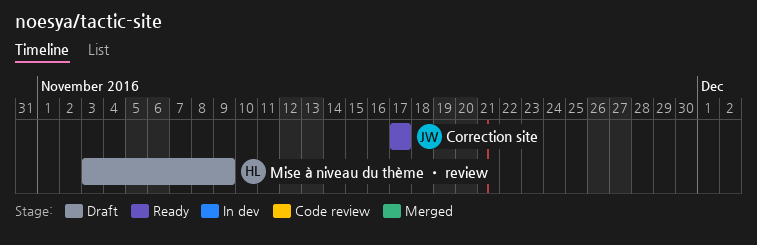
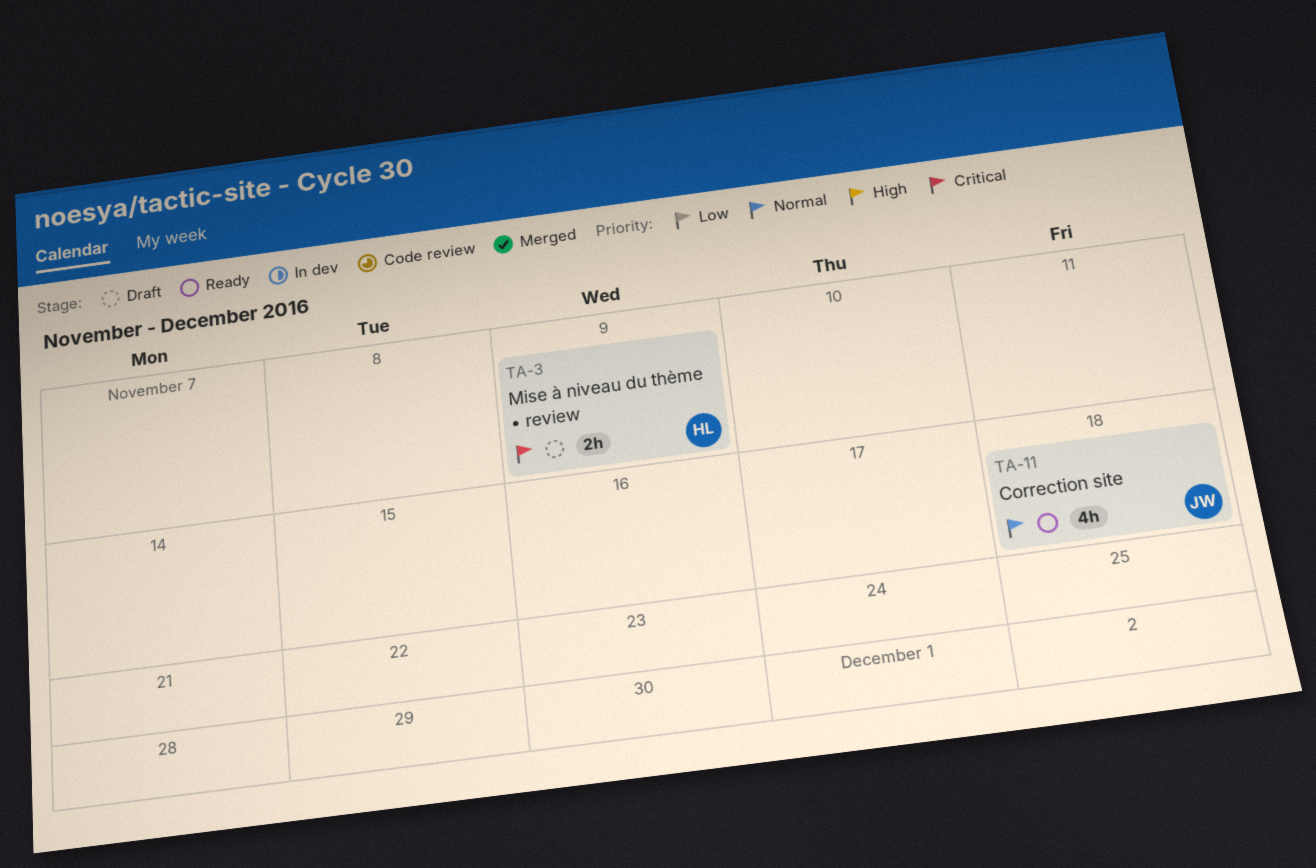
Correction site, due: Nov 17 -> Nov 18

